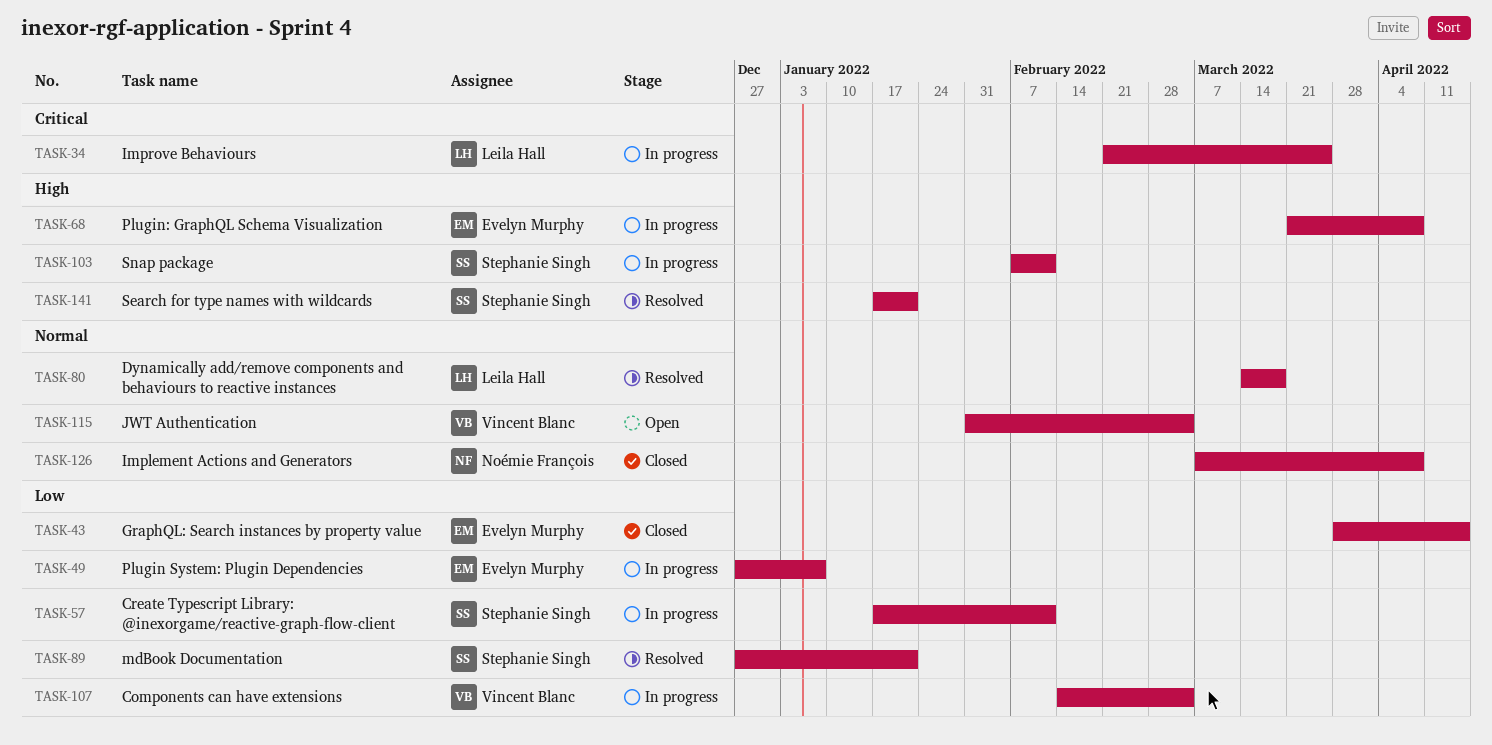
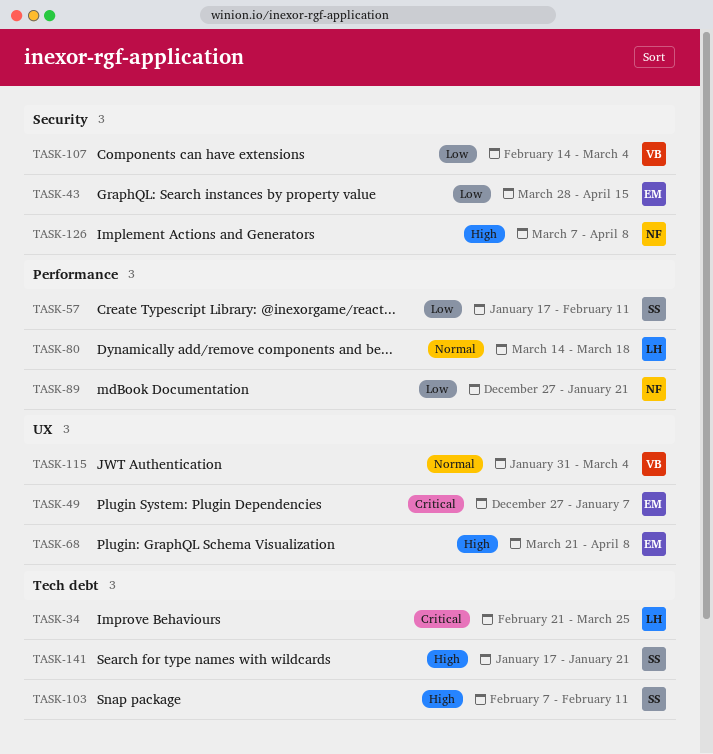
TASK-49, priority: Low -> Critical
TASK-89, owner: Stephanie Singh -> Noémie François
TASK-126, priority: Normal -> High

